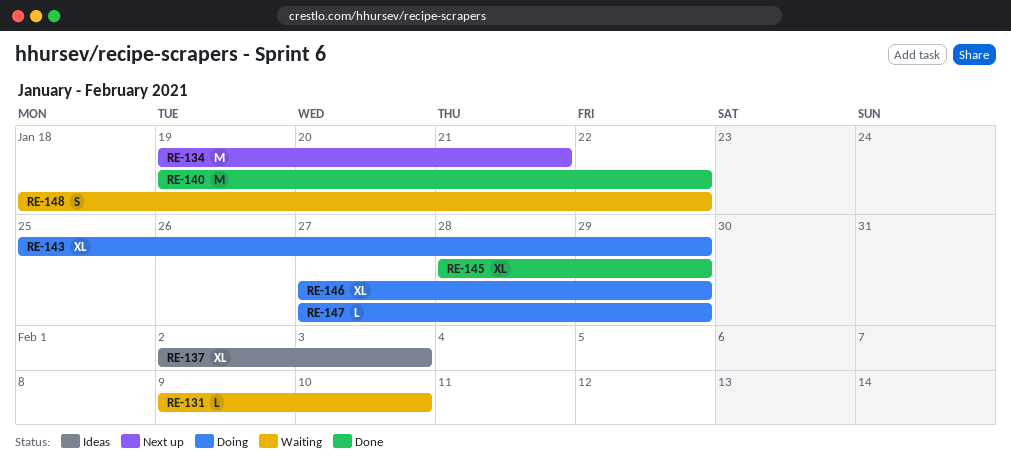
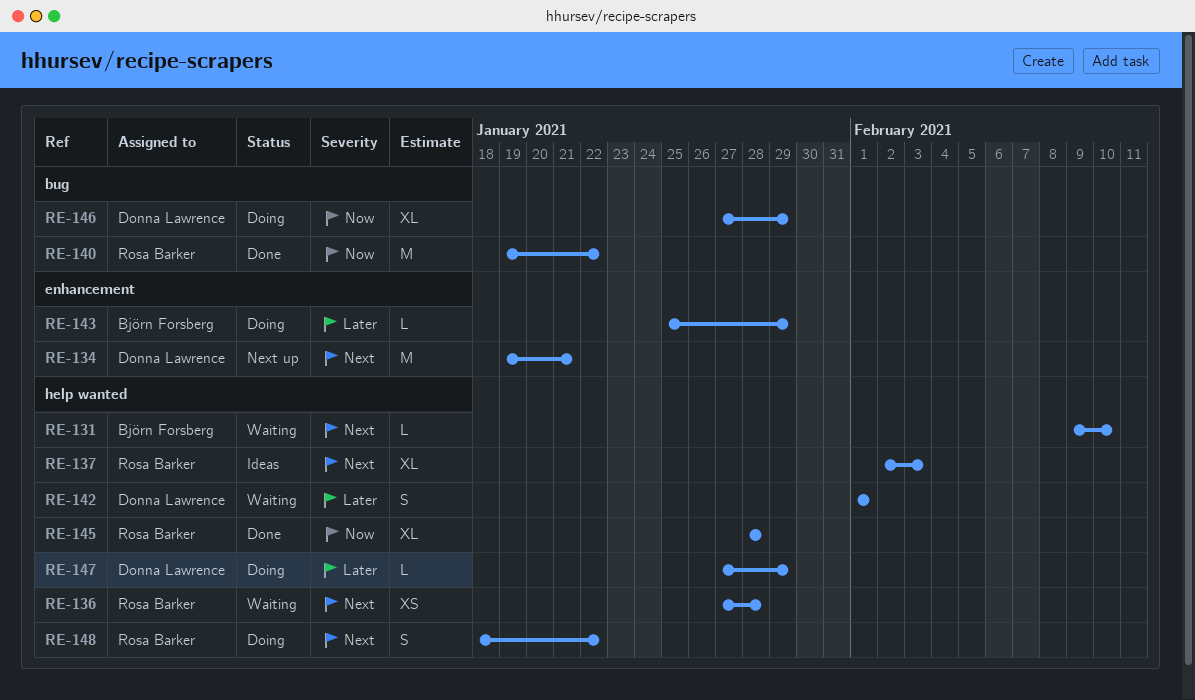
RE-136: none -> present
RE-142: none -> present
RE-143, estimate: XL -> L
RE-145, due: Jan 29 -> Jan 28
RE-148, status: Waiting -> Doing

